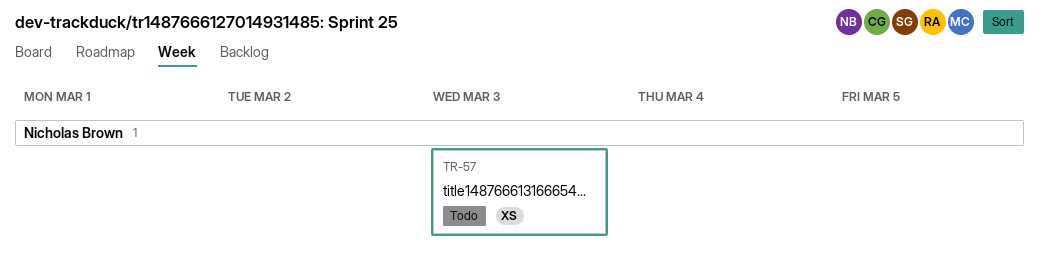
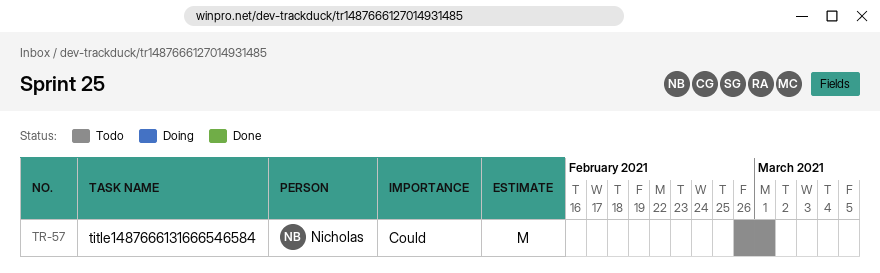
TR-57, estimate: XS -> M
TR-57, due: Mar 3 -> Mar 1

